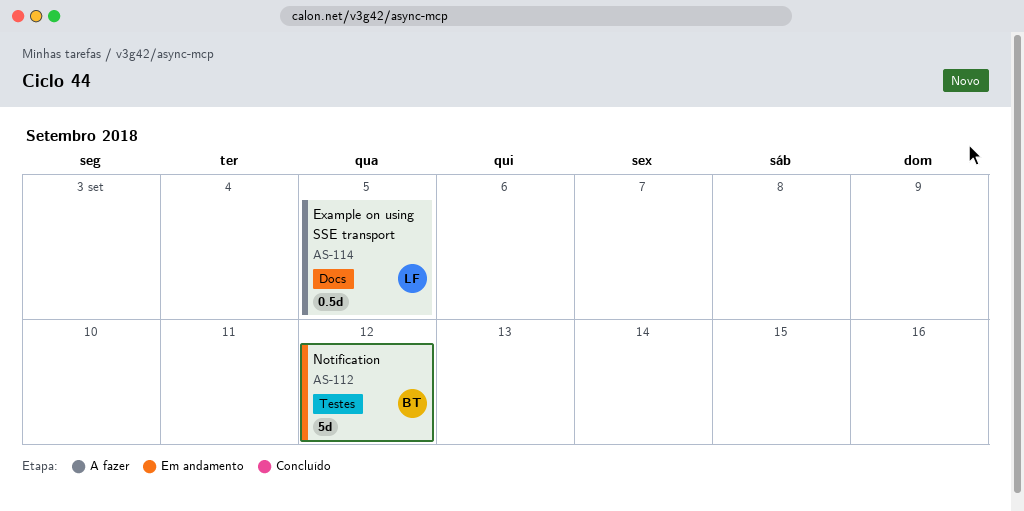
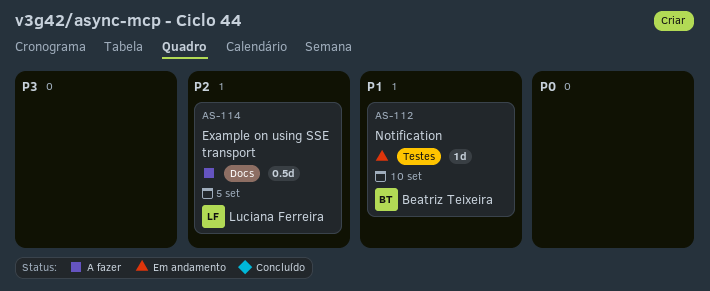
AS-112, estimate: 5d -> 1d
AS-112, due: Sep 12 -> Sep 10

